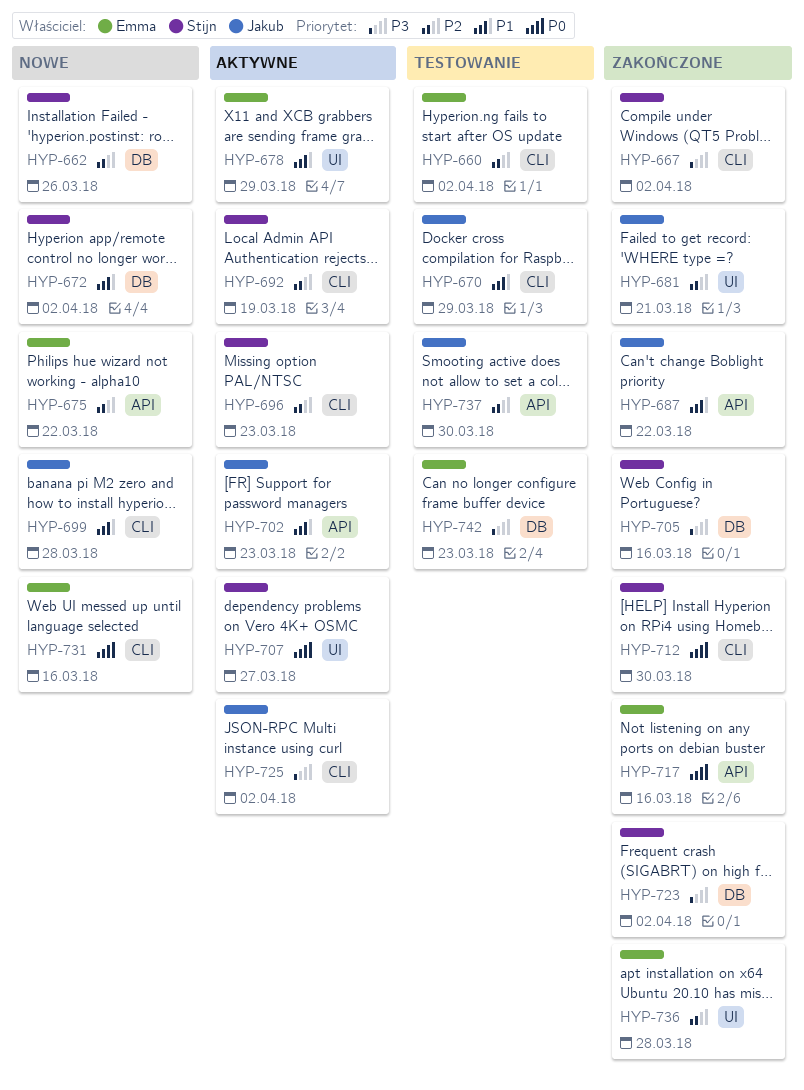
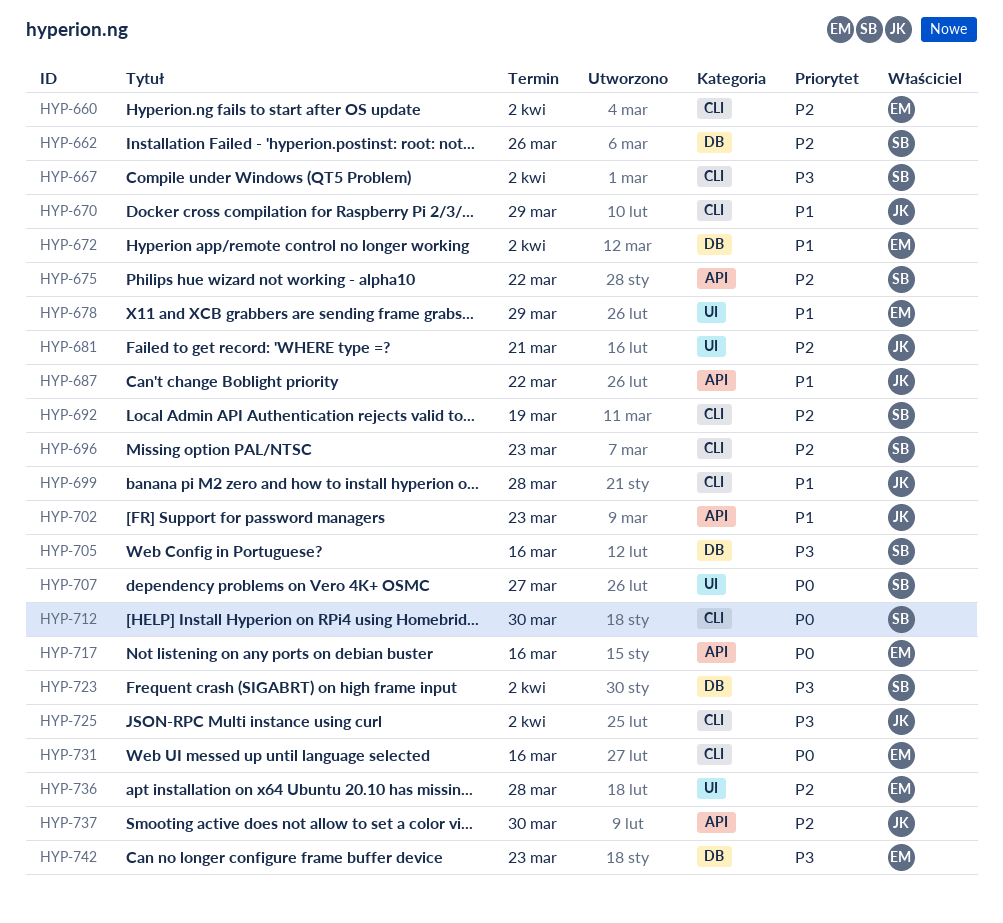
HYP-672, owner: Stijn -> Emma
HYP-675, owner: Emma -> Stijn

